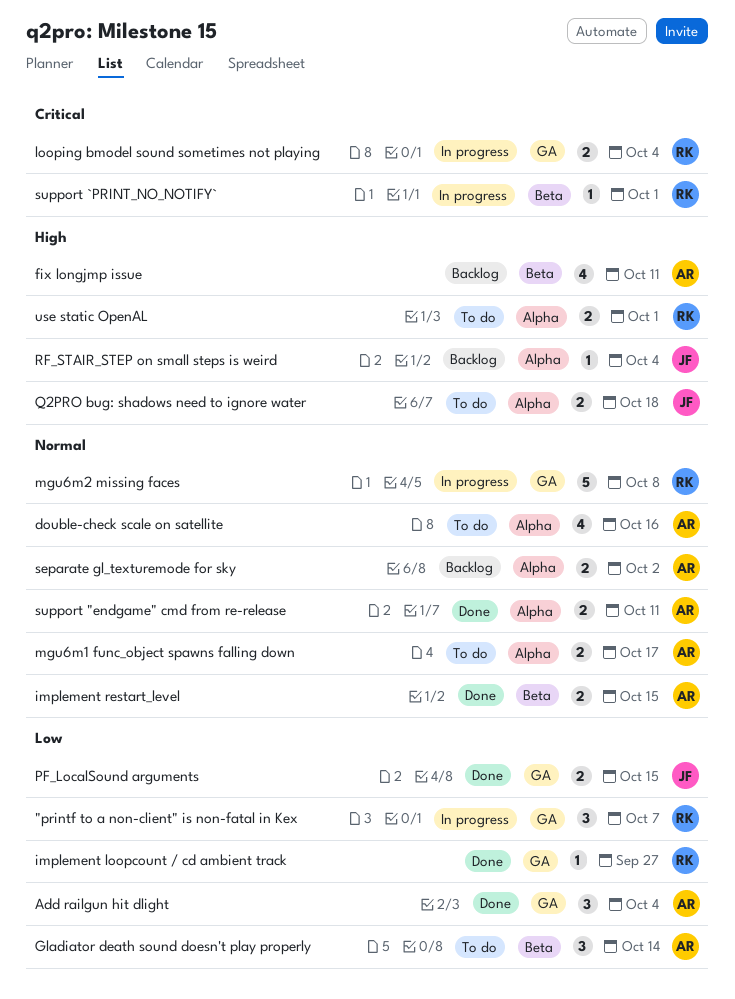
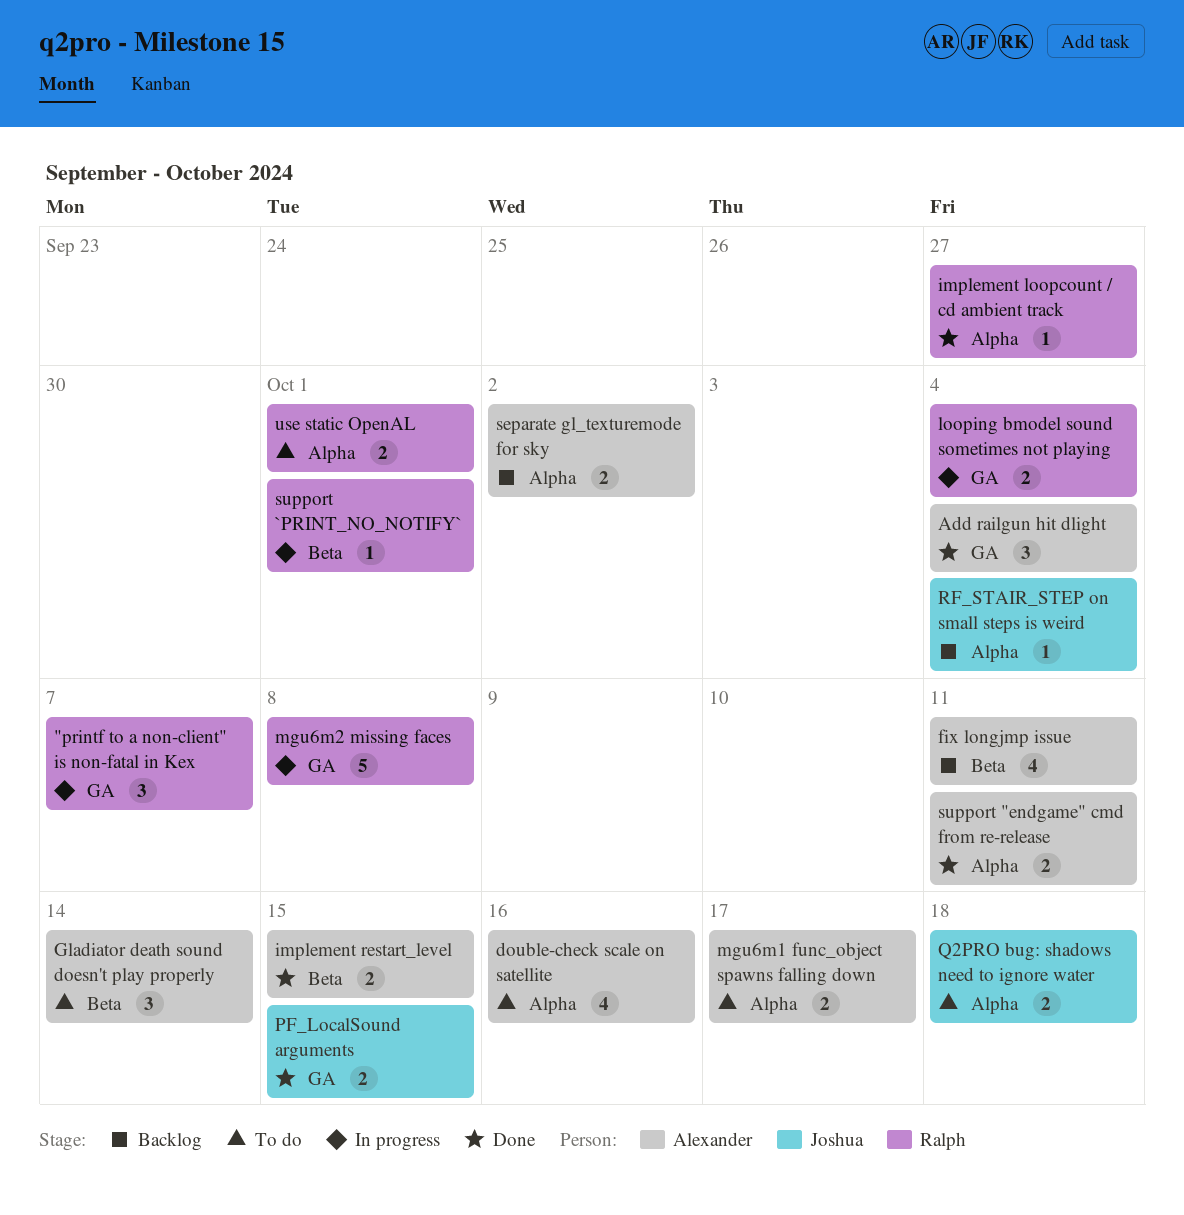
implement loopcount / cd ambient track, label: GA -> Alpha

